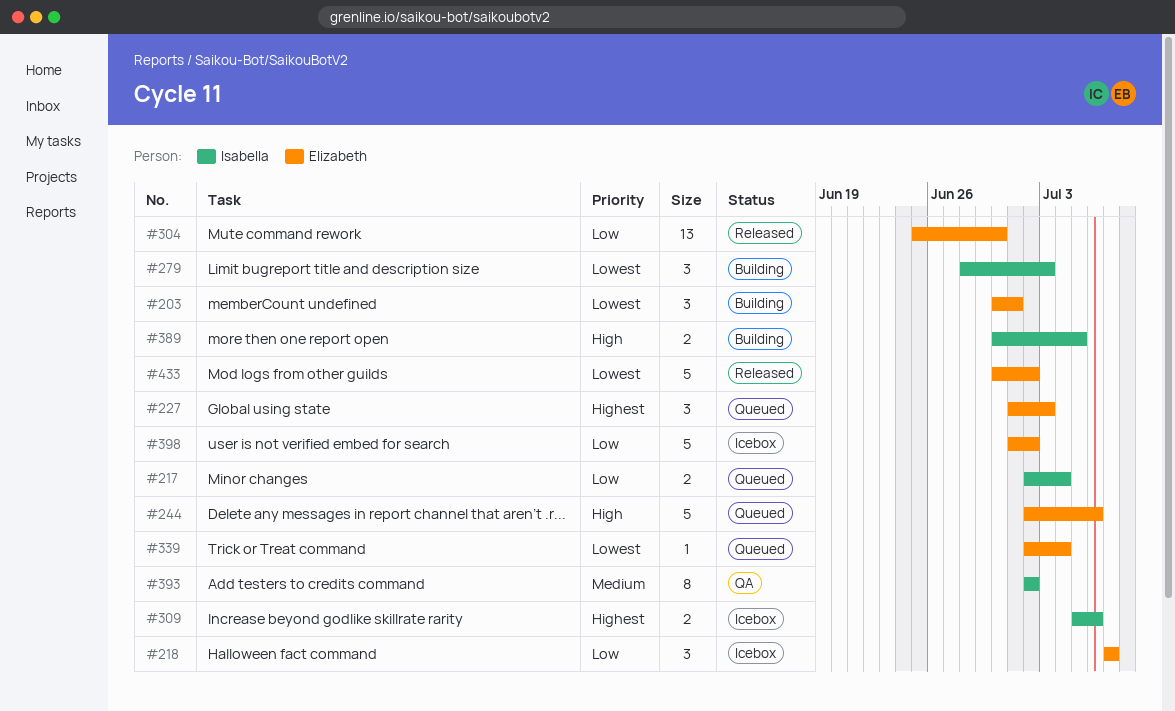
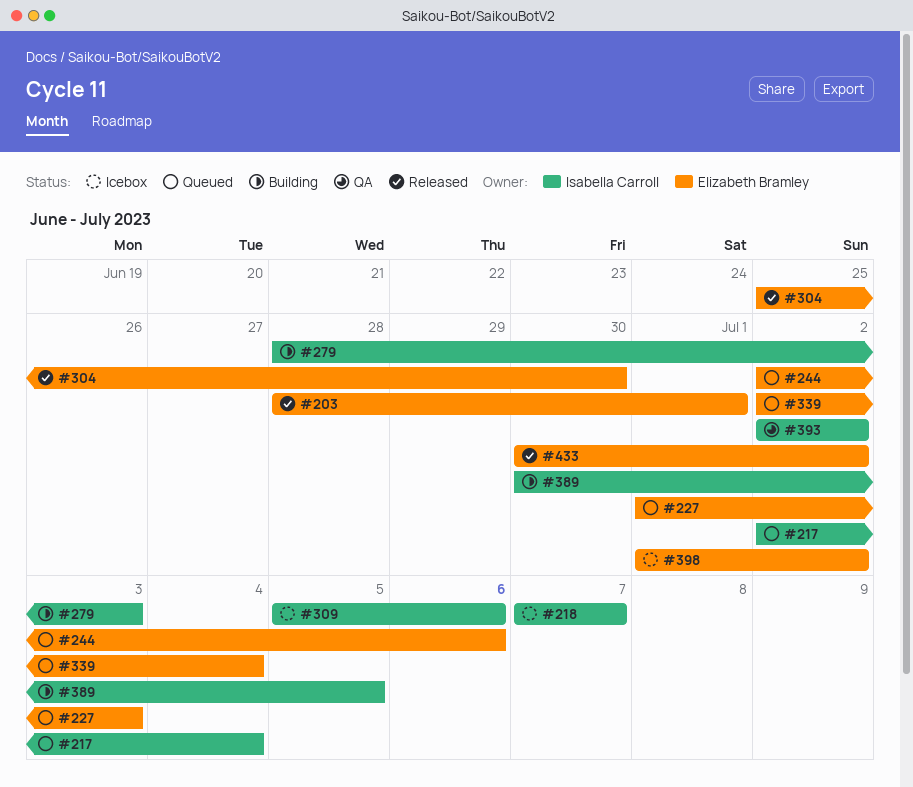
#203, status: Building -> Released
#203, start: Jun 30 -> Jun 28
#218, owner: Elizabeth Bramley -> Isabella Carroll

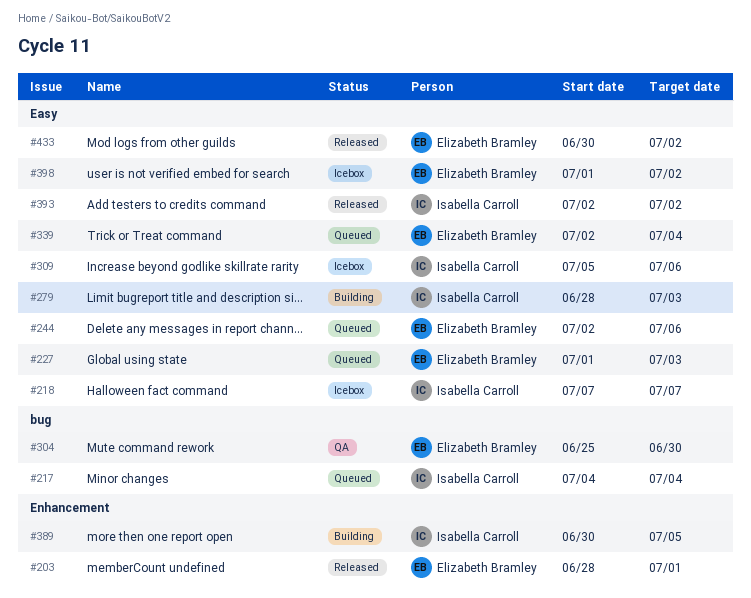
#217, start: Jul 2 -> Jul 4
#304, status: Released -> QA
#393, status: QA -> Released

